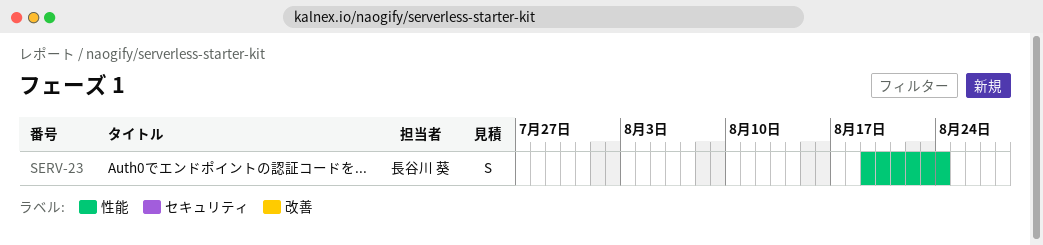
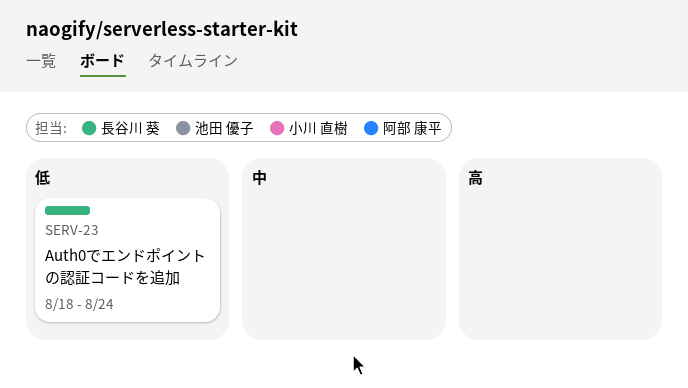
SERV-23, start: Aug 19 -> Aug 18

